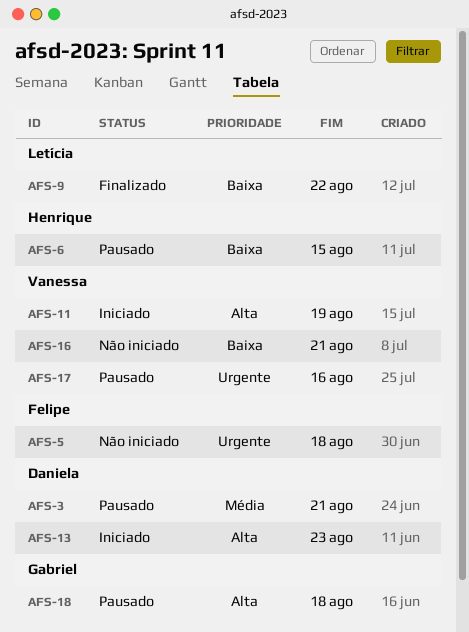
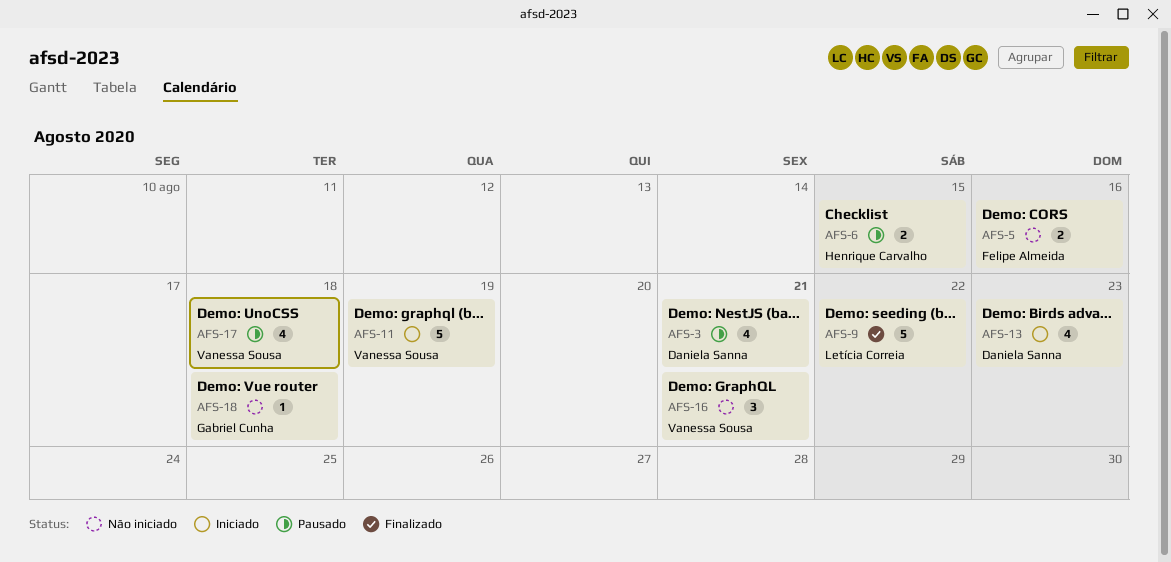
AFS-5, due: Aug 18 -> Aug 16
AFS-17, due: Aug 16 -> Aug 18
AFS-18, status: Pausado -> Não iniciado

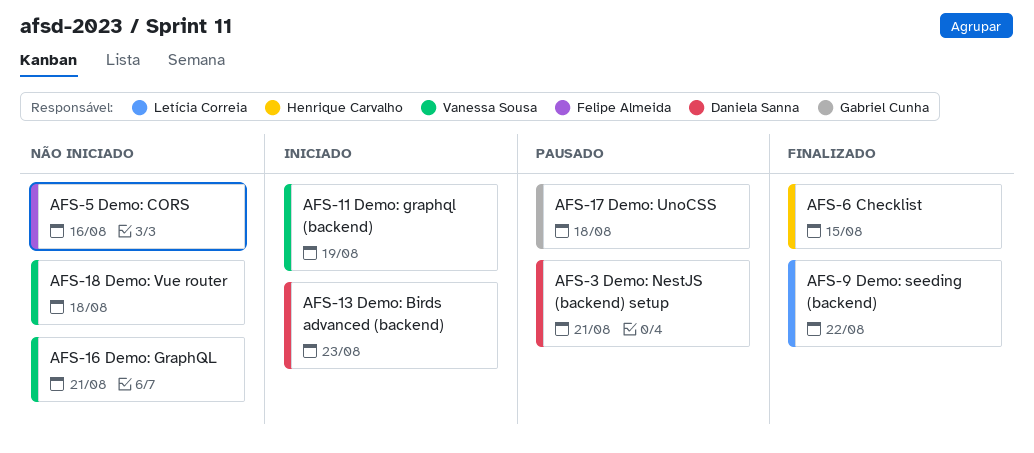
AFS-6, status: Pausado -> Finalizado
AFS-17, owner: Vanessa Sousa -> Gabriel Cunha
AFS-18, owner: Gabriel Cunha -> Vanessa Sousa

